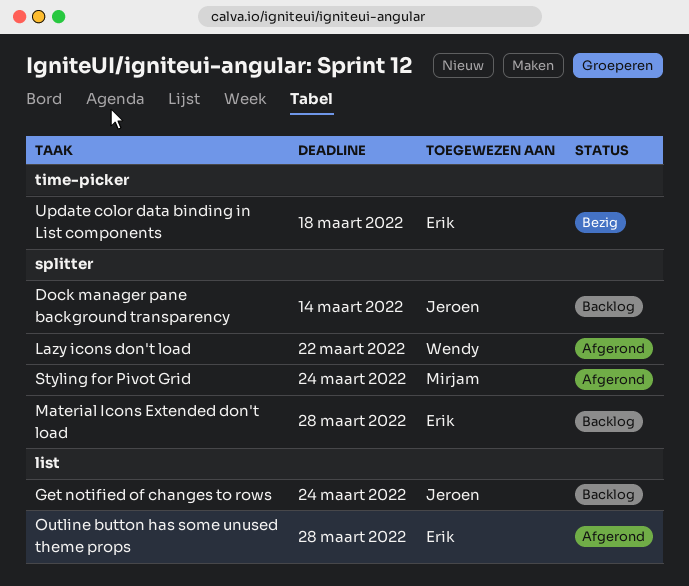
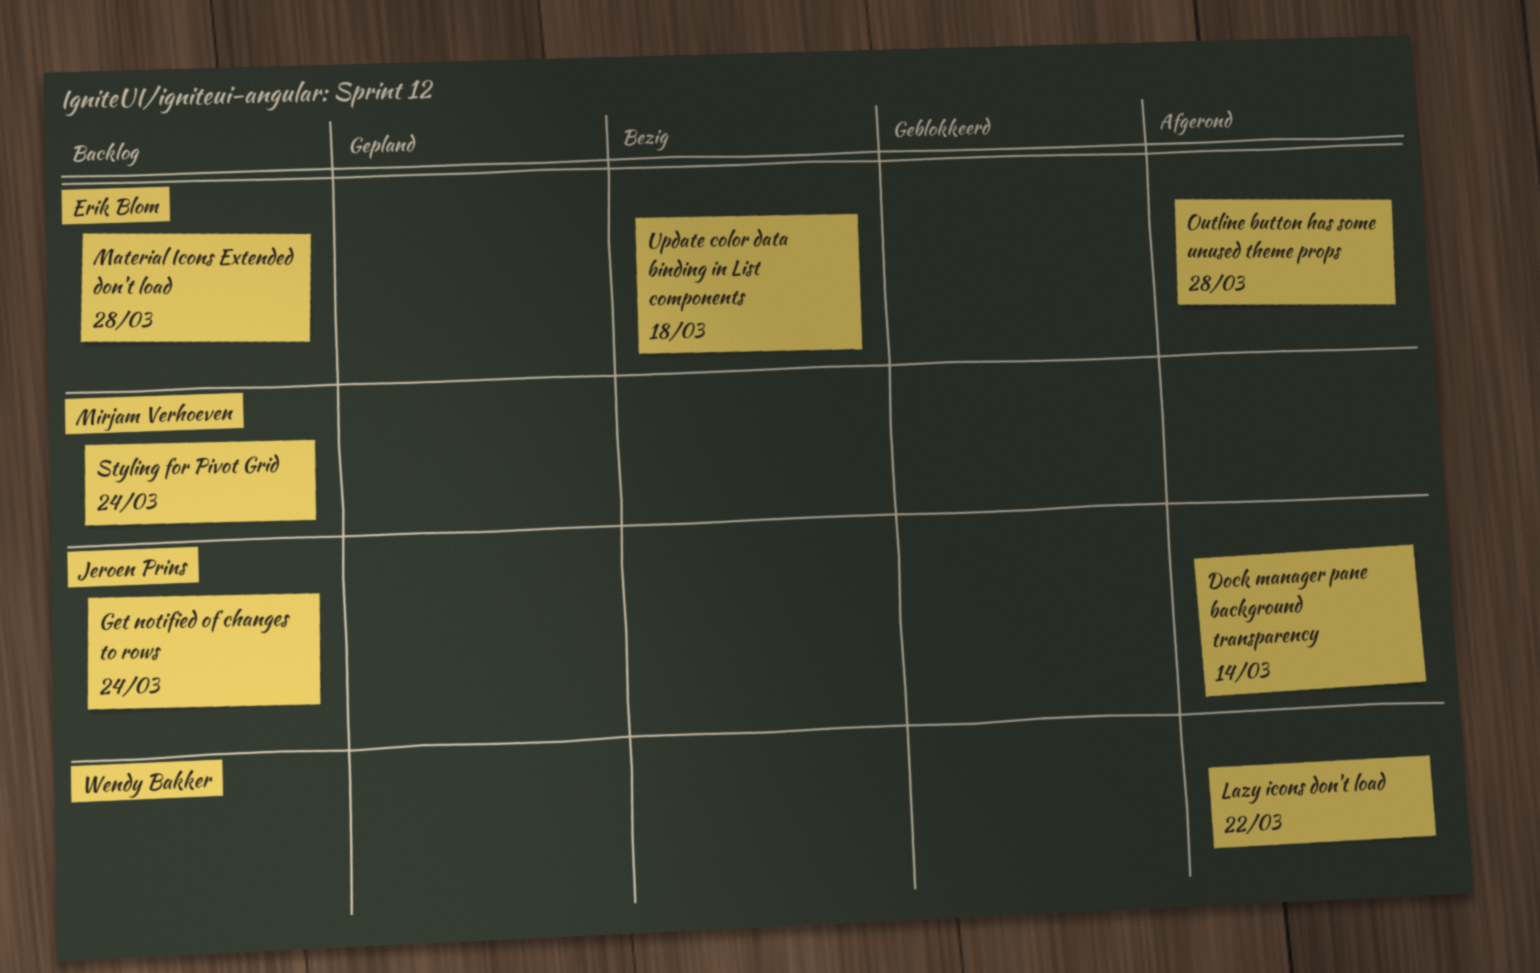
Dock manager pane background transparency, status: Backlog -> Afgerond
Styling for Pivot Grid, status: Afgerond -> Backlog

